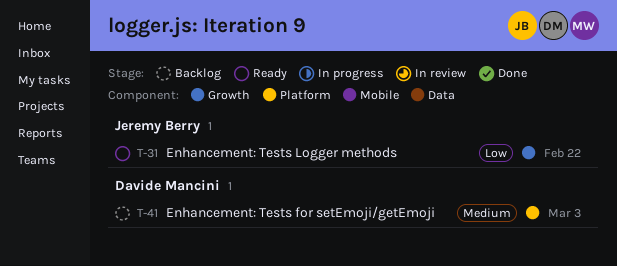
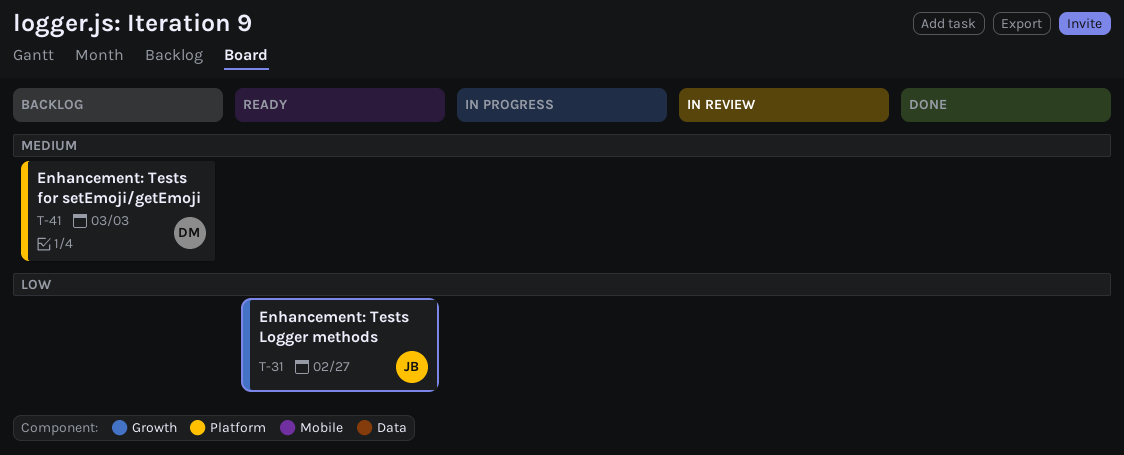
T-31, due: Feb 22 -> Feb 27

